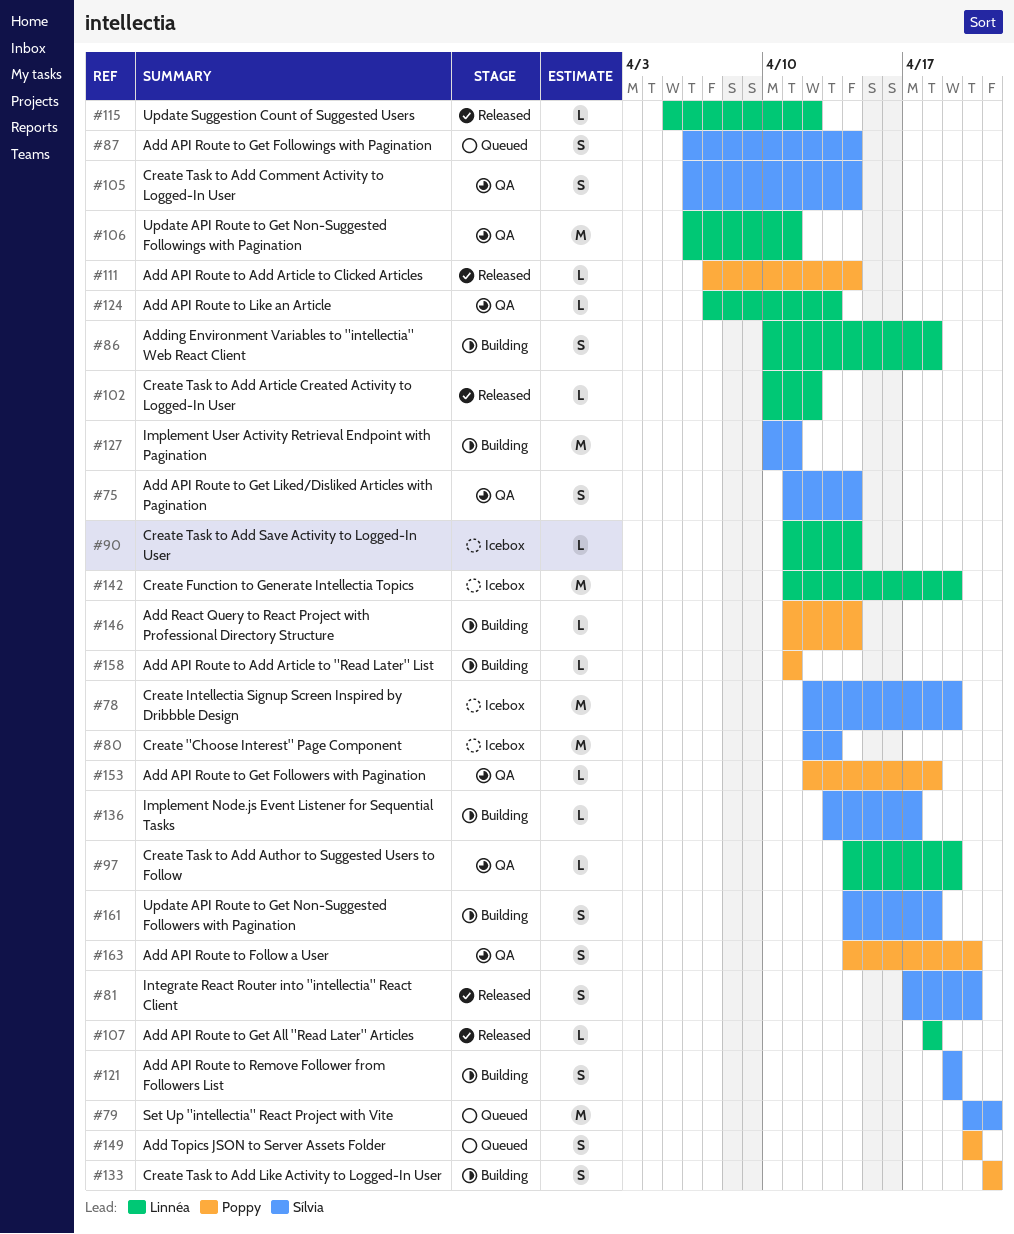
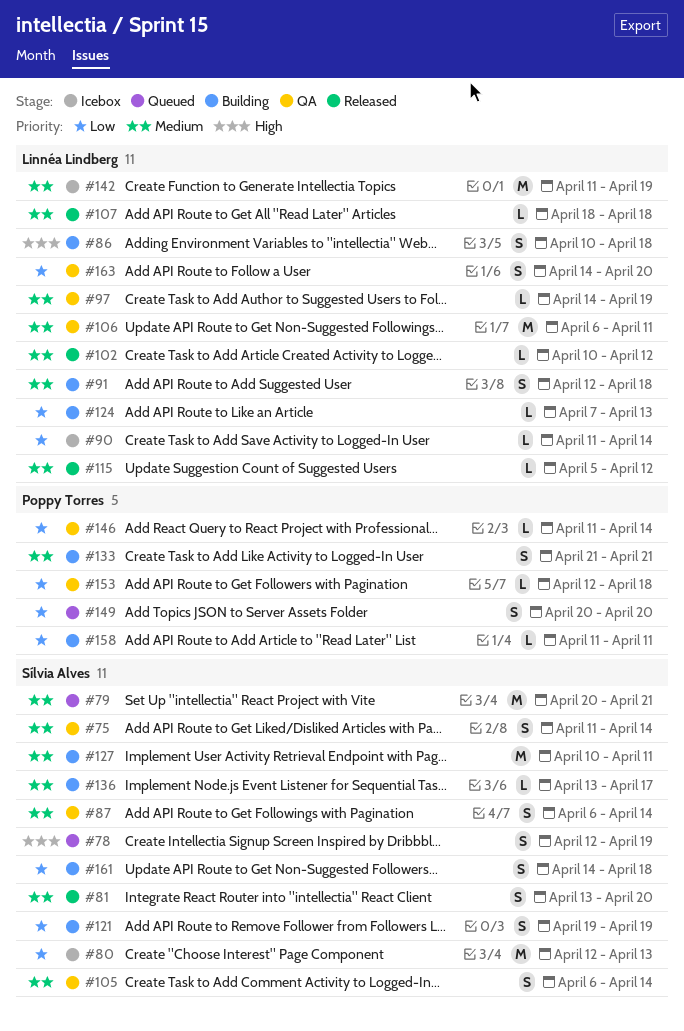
#78, status: Icebox -> Queued
#78, estimate: M -> S
#81, start: Apr 17 -> Apr 13
#87, status: Queued -> QA
#91: none -> present
#111: present -> none
#124, status: QA -> Building
#146, status: Building -> QA
#163, owner: Poppy Torres -> Linnéa Lindberg

